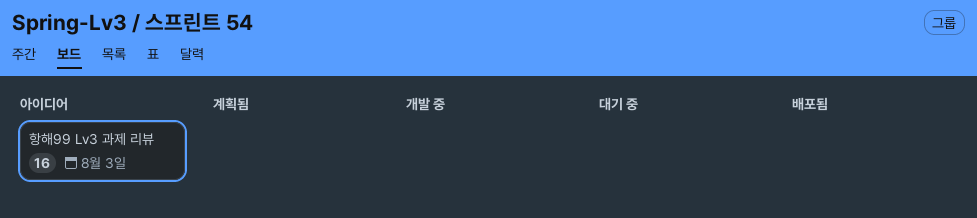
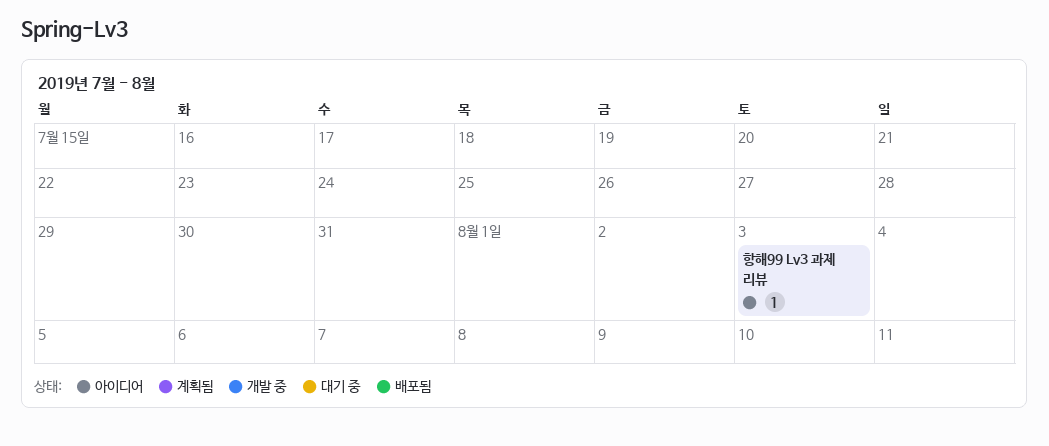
항해99 Lv3 과제 리뷰, estimate: 16 -> 1

